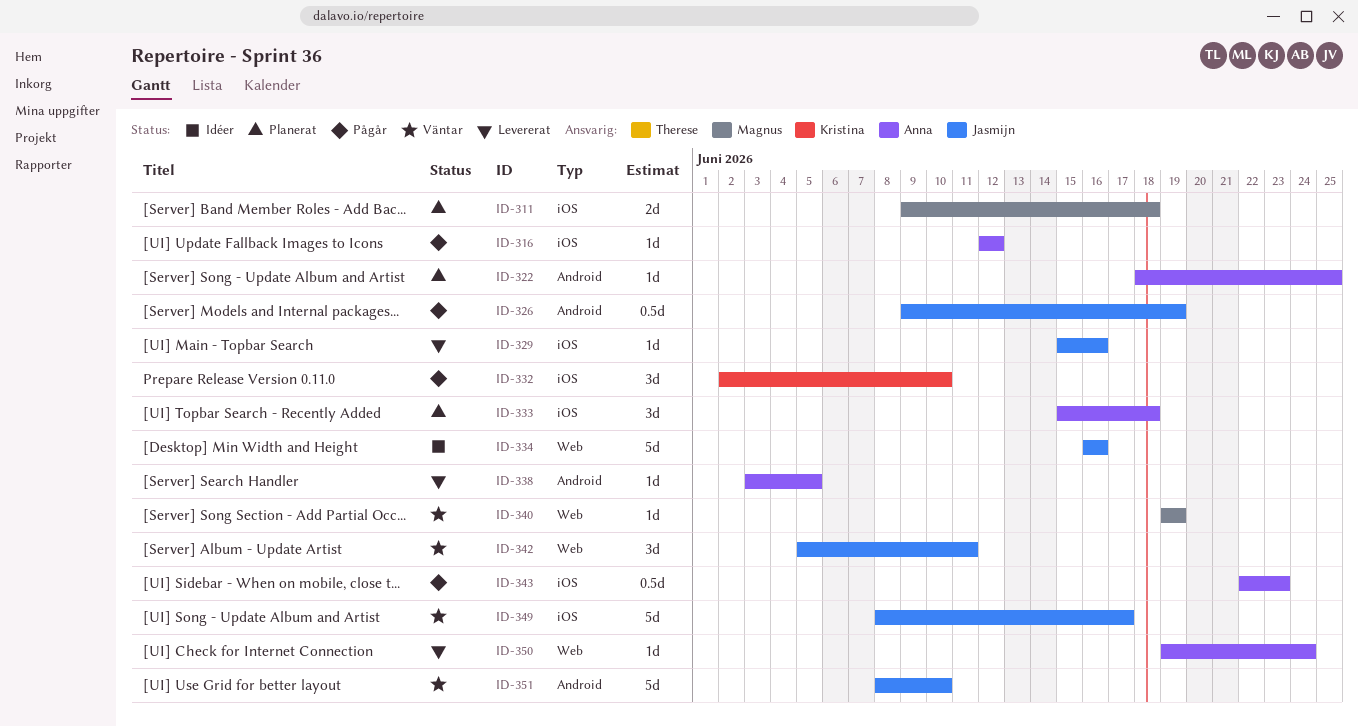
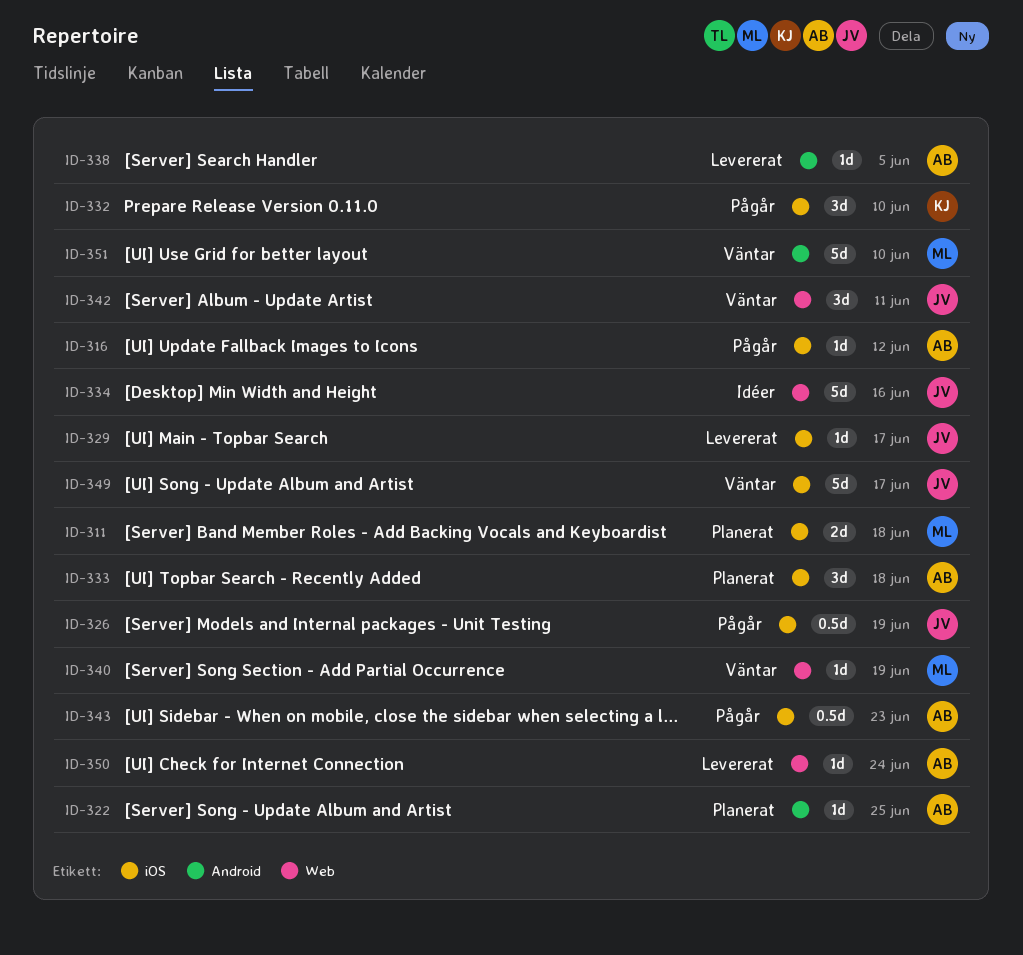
ID-326, label: Android -> iOS
ID-329, due: Jun 16 -> Jun 17
ID-351, owner: Jasmijn -> Magnus

